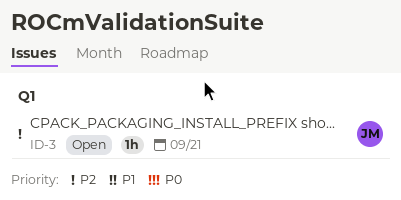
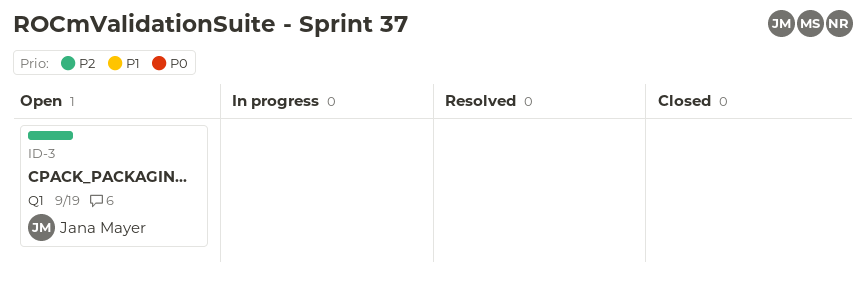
ID-3, due: Sep 21 -> Sep 19

